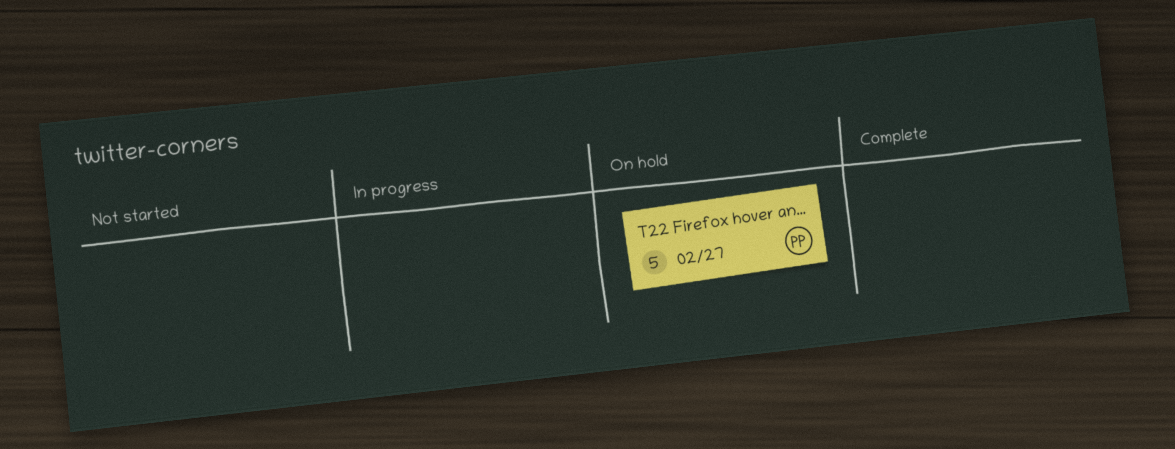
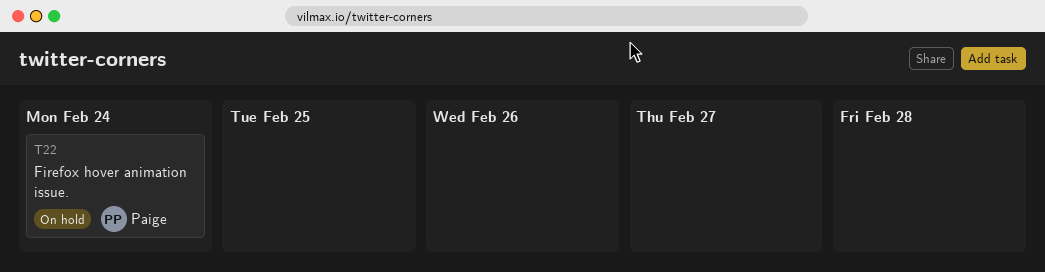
T22, due: Feb 27 -> Feb 24

